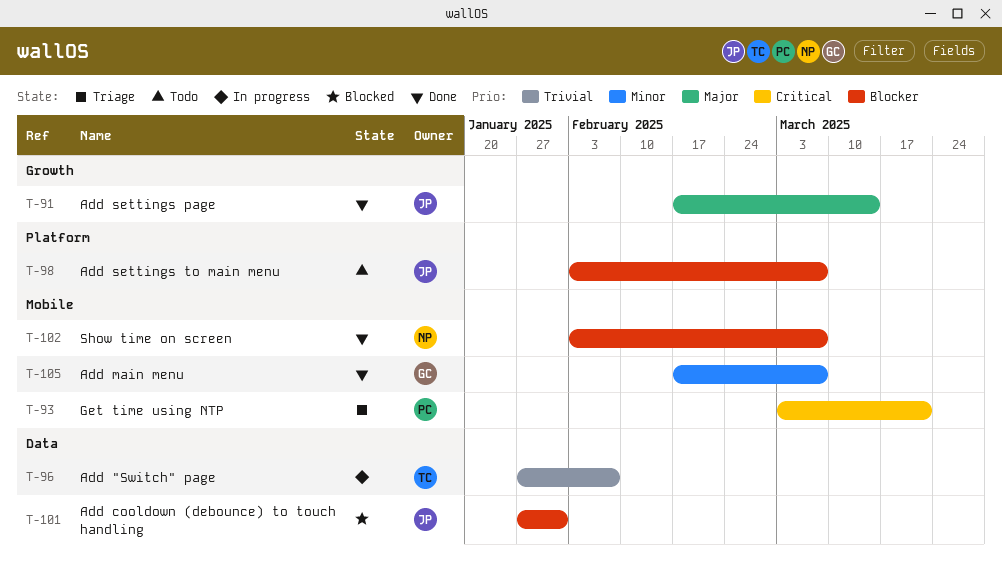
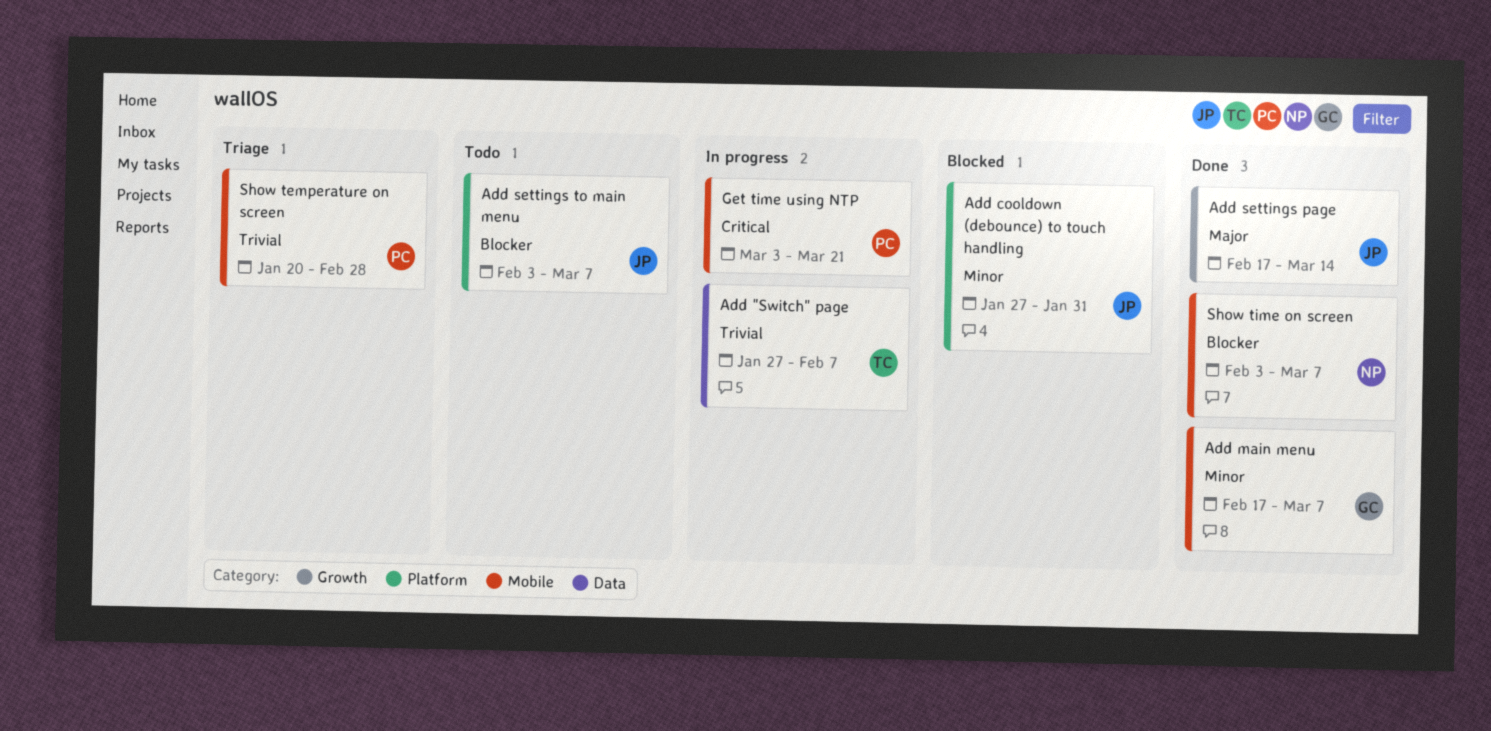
Add cooldown (debounce) to touch handling, priority: Blocker -> Minor
Add cooldown (debounce) to touch handling, label: Data -> Platform
Get time using NTP, status: Triage -> In progress
Show temperature on screen: none -> present

